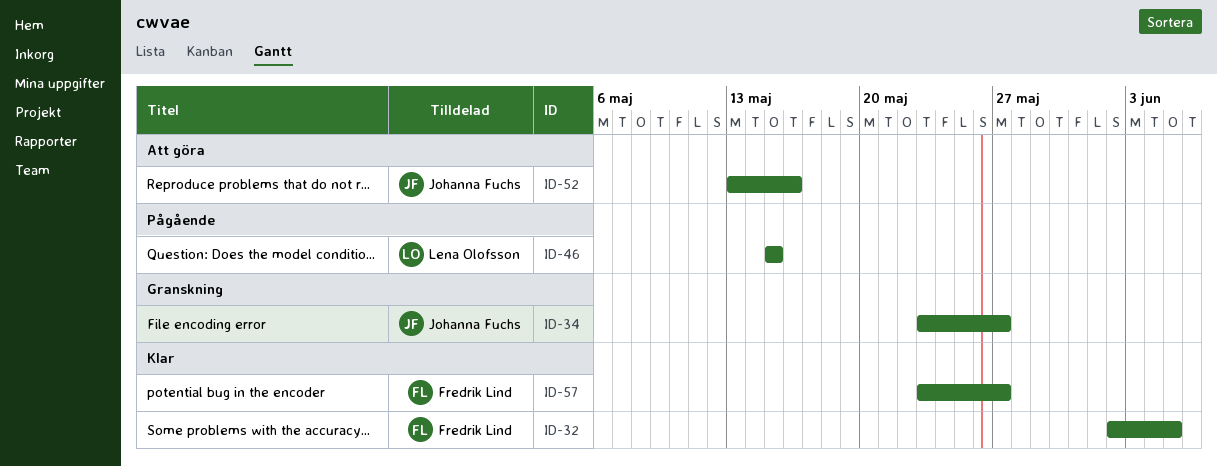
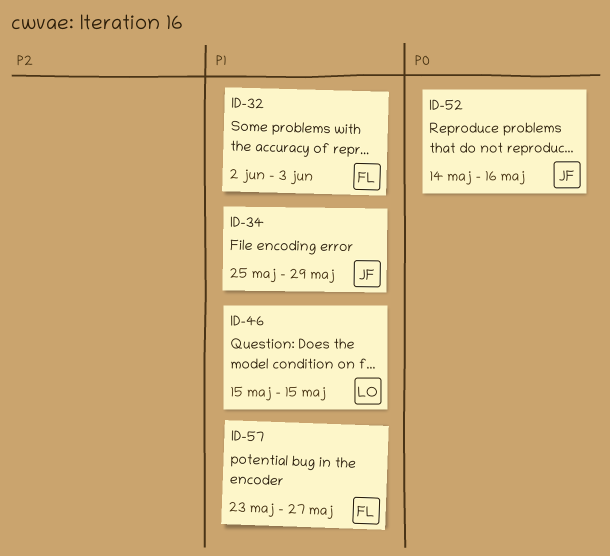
ID-32, due: Jun 5 -> Jun 3
ID-34, start: May 23 -> May 25
ID-34, due: May 27 -> May 29
ID-52, start: May 13 -> May 14

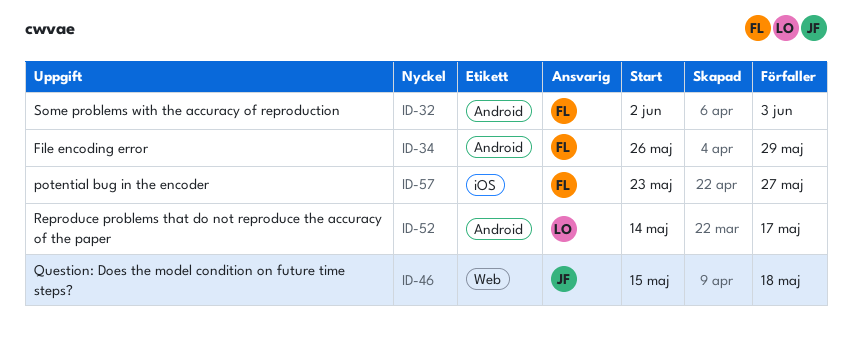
ID-34, owner: JF -> FL
ID-34, start: May 25 -> May 26
ID-46, owner: LO -> JF
ID-46, due: May 15 -> May 18
ID-52, owner: JF -> LO
ID-52, due: May 16 -> May 17

